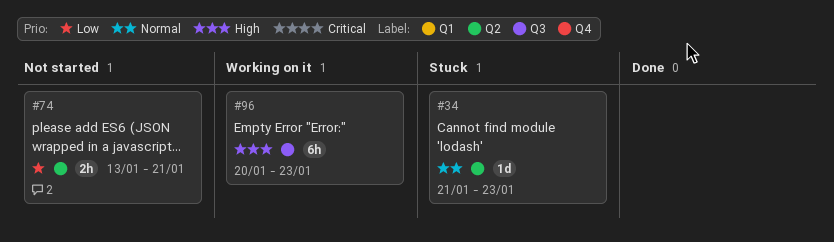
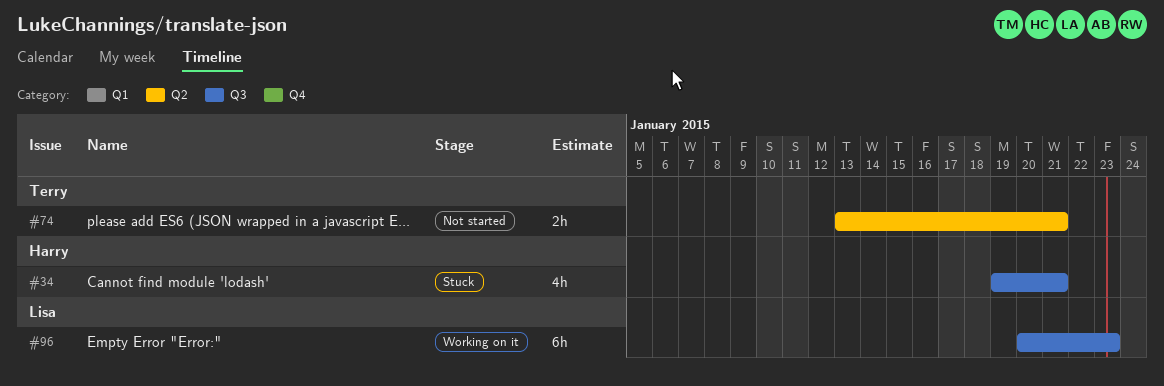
#34, label: Q2 -> Q3
#34, estimate: 1d -> 4h
#34, start: Jan 21 -> Jan 19
#34, due: Jan 23 -> Jan 21

